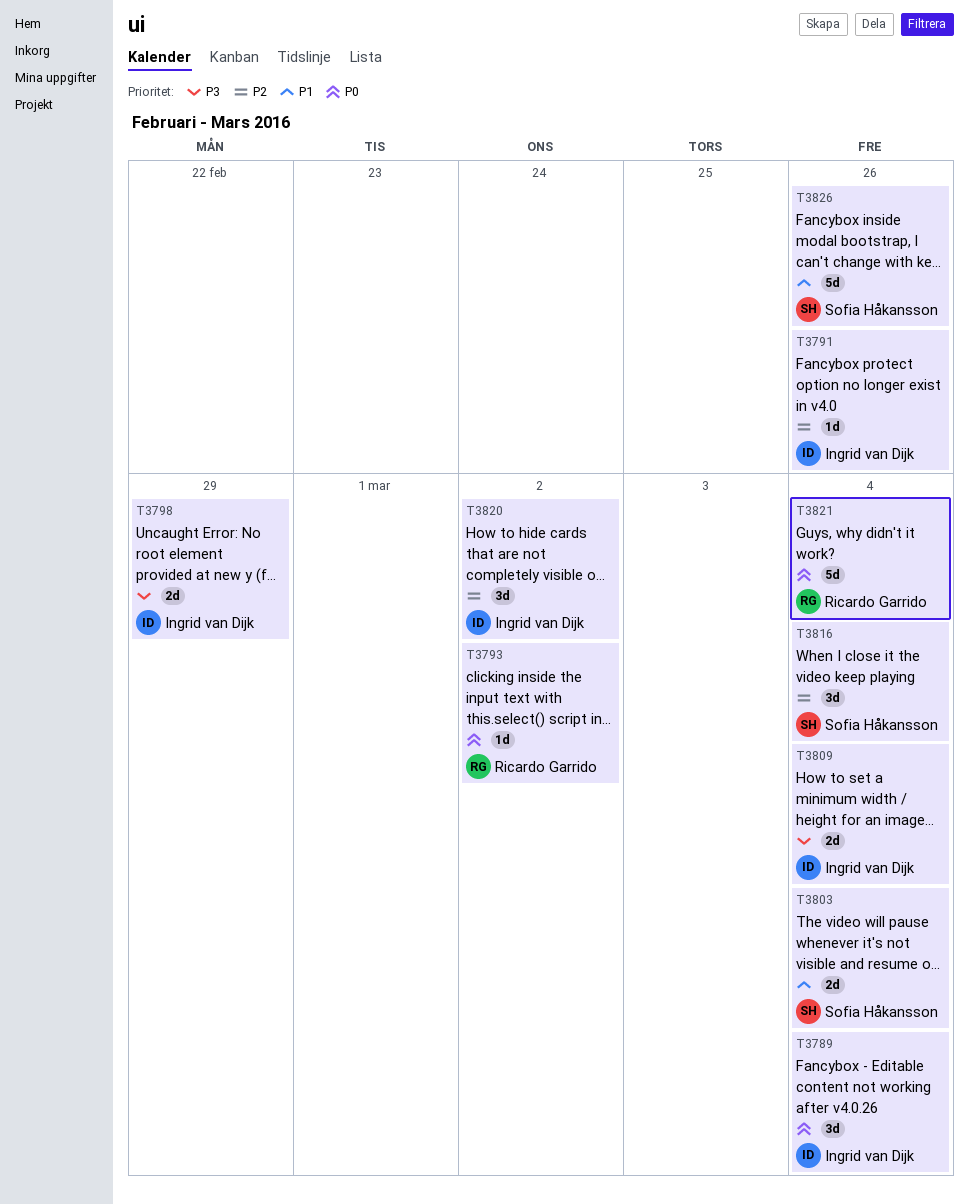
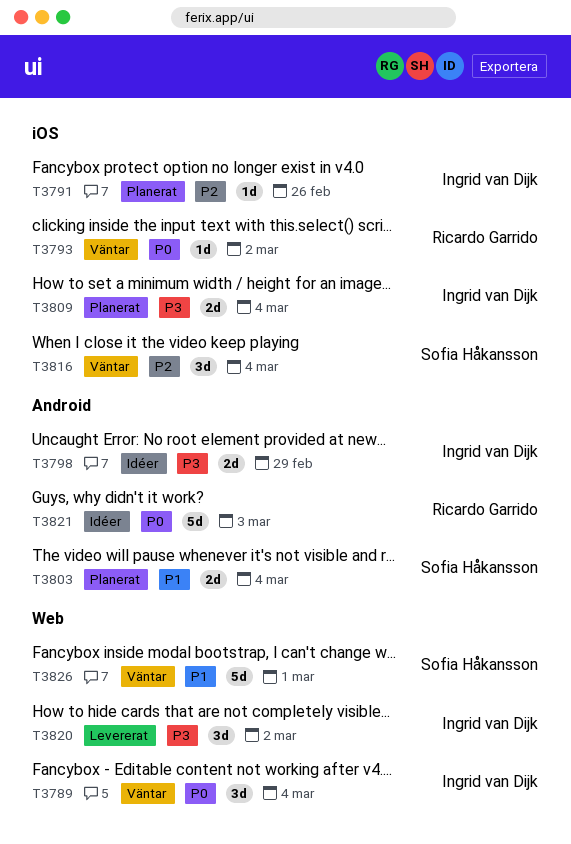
T3820, priority: P2 -> P3
T3821, due: Mar 4 -> Mar 3
T3826, due: Feb 26 -> Mar 1

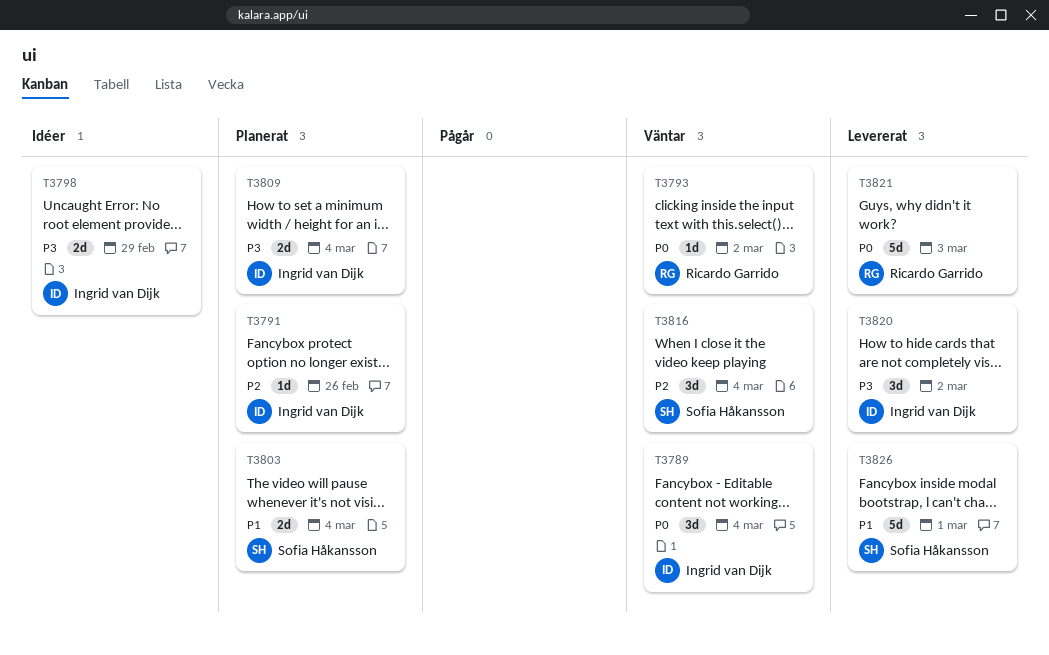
T3821, status: Idéer -> Levererat
T3826, status: Väntar -> Levererat

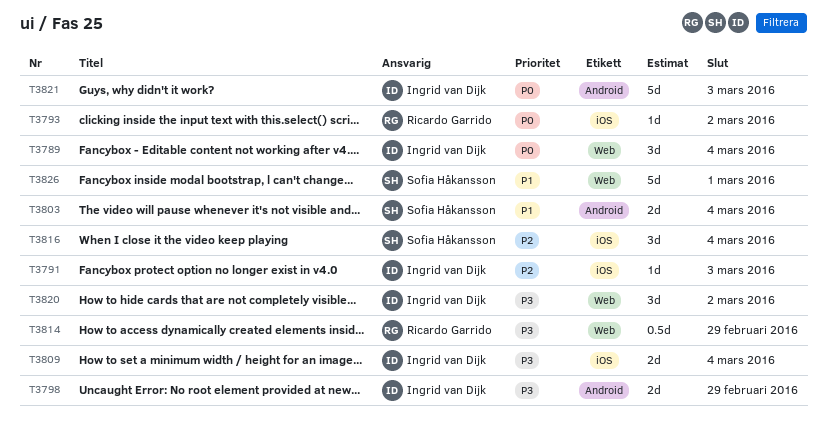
T3791, due: Feb 26 -> Mar 3
T3814: none -> present
T3821, owner: Ricardo Garrido -> Ingrid van Dijk

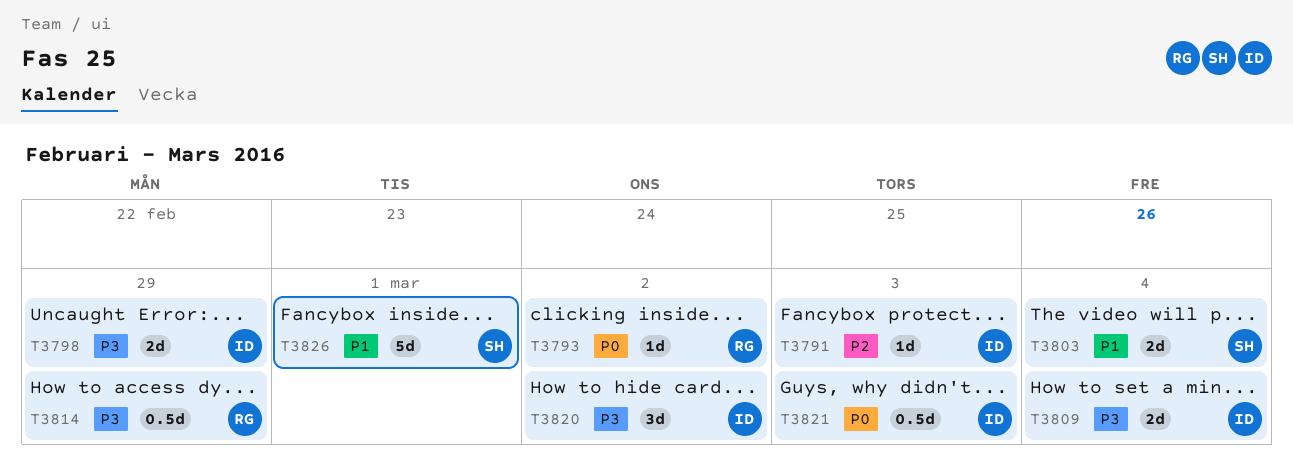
T3789: present -> none
T3816: present -> none
T3821, estimate: 5d -> 0.5d

